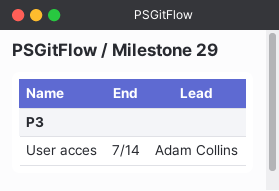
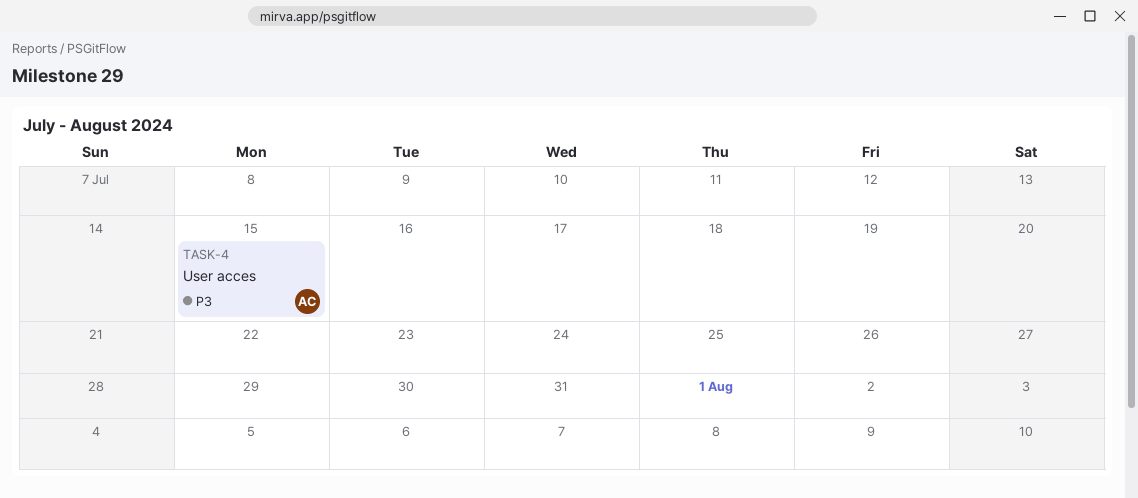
User acces, due: Jul 14 -> Jul 15

